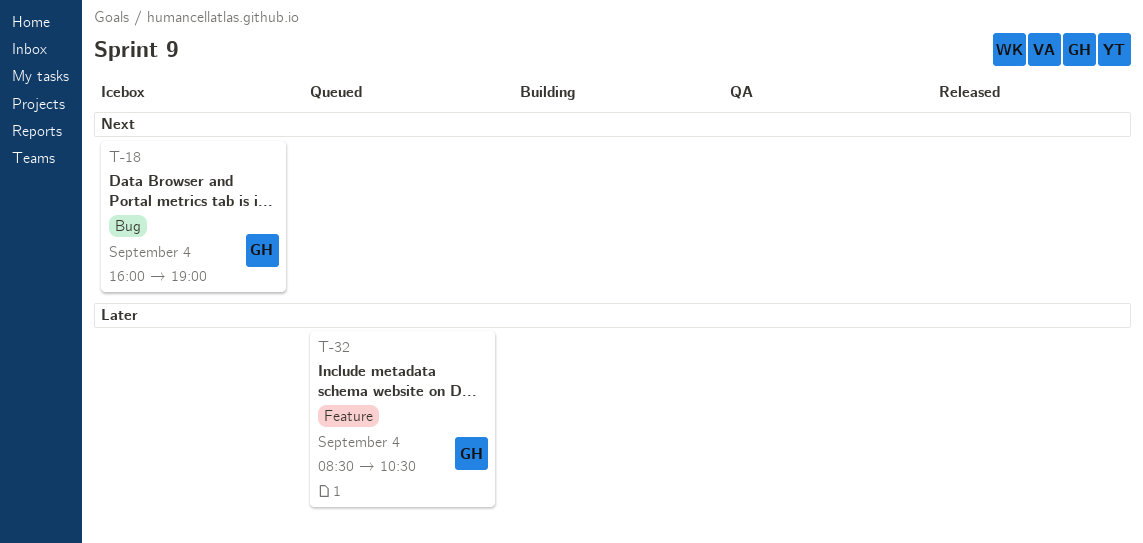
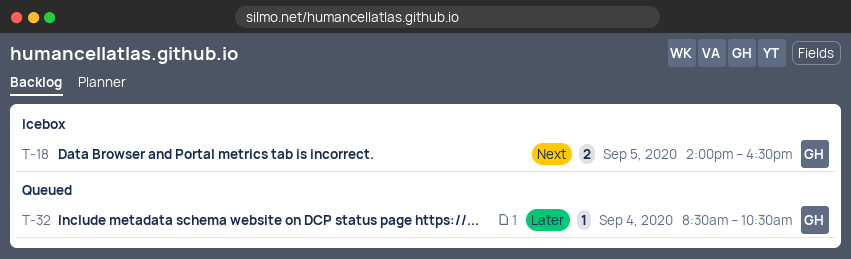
T-18, day: Sep 4 -> Sep 5
T-18, begins: 16:00 -> 14:00
T-18, ends: 19:00 -> 16:30

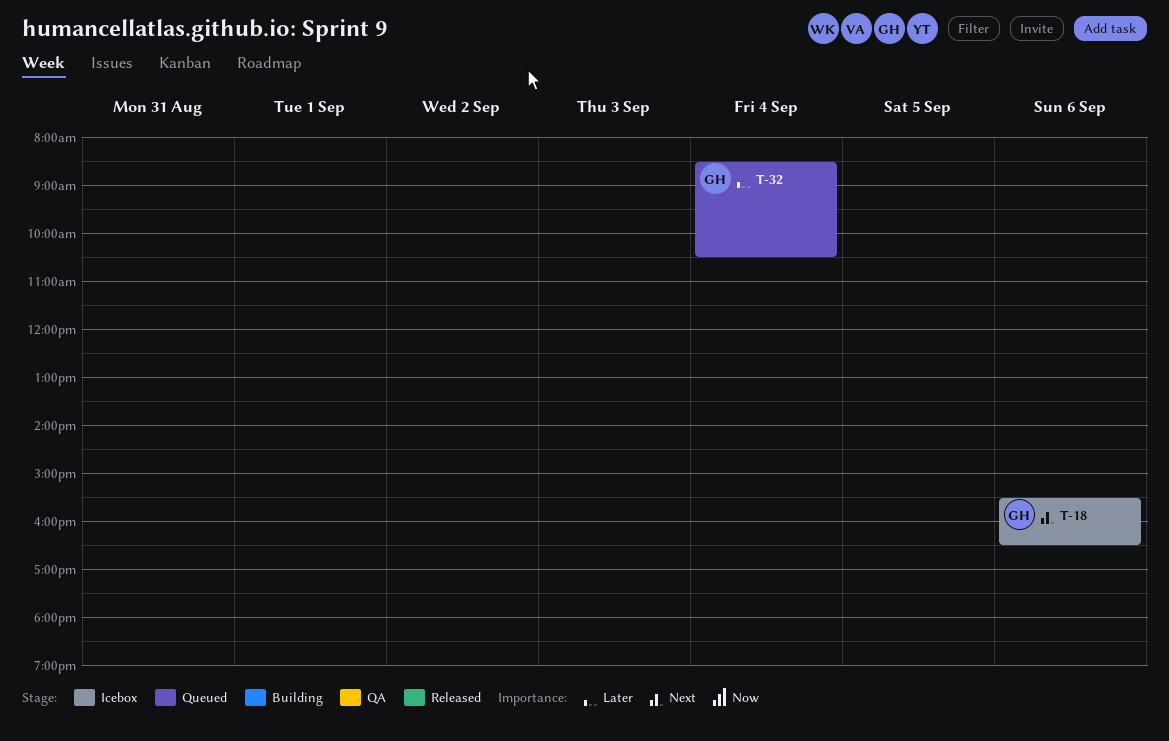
T-18, day: Sep 5 -> Sep 6
T-18, begins: 14:00 -> 15:30

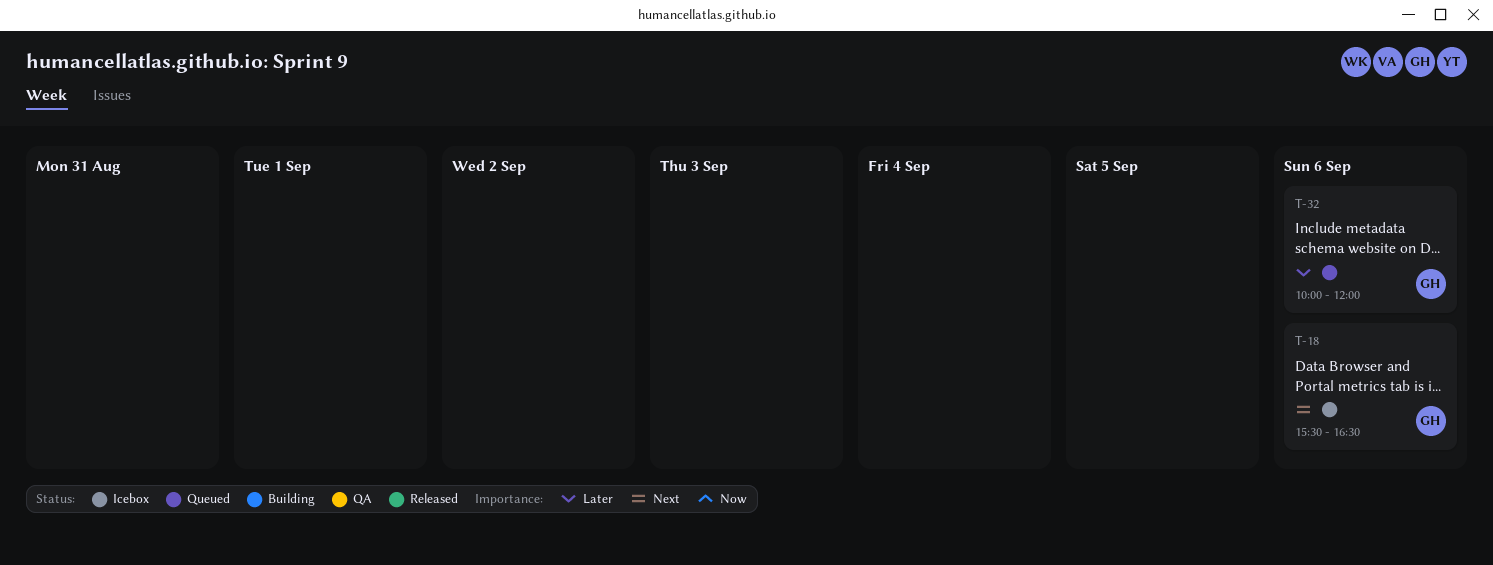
T-32, day: Sep 4 -> Sep 6
T-32, begins: 08:30 -> 10:00
T-32, ends: 10:30 -> 12:00

